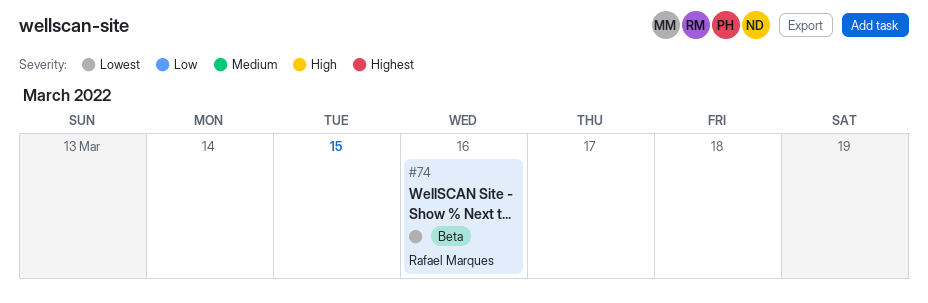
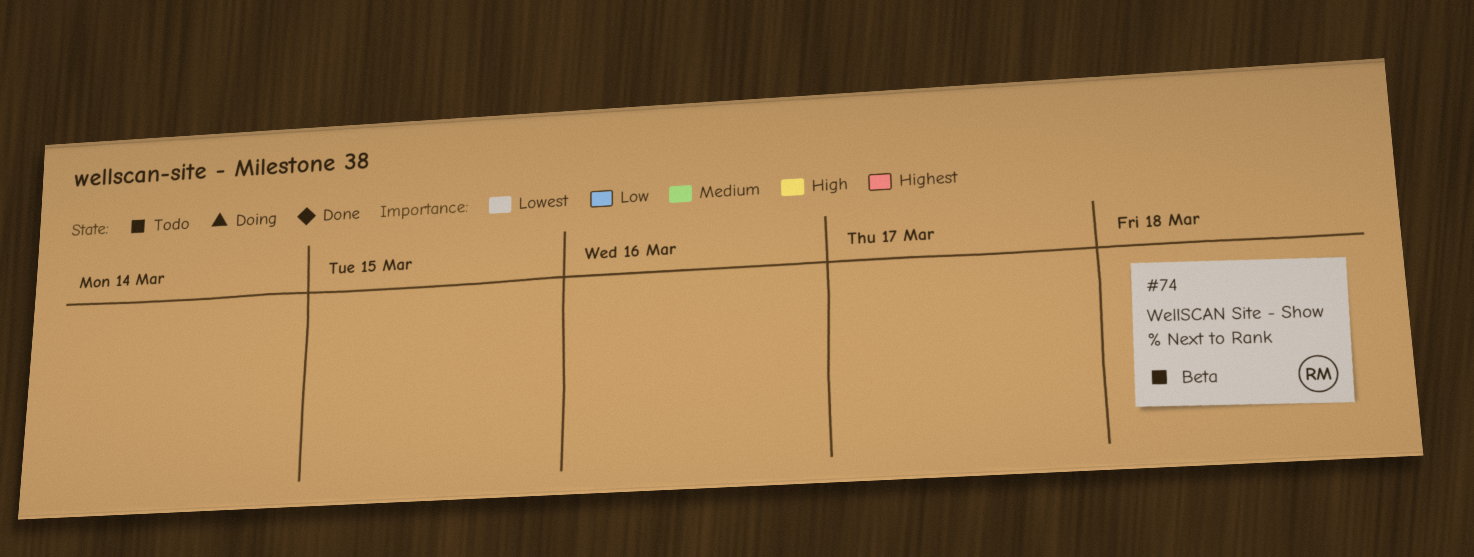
#74, due: Mar 16 -> Mar 18

